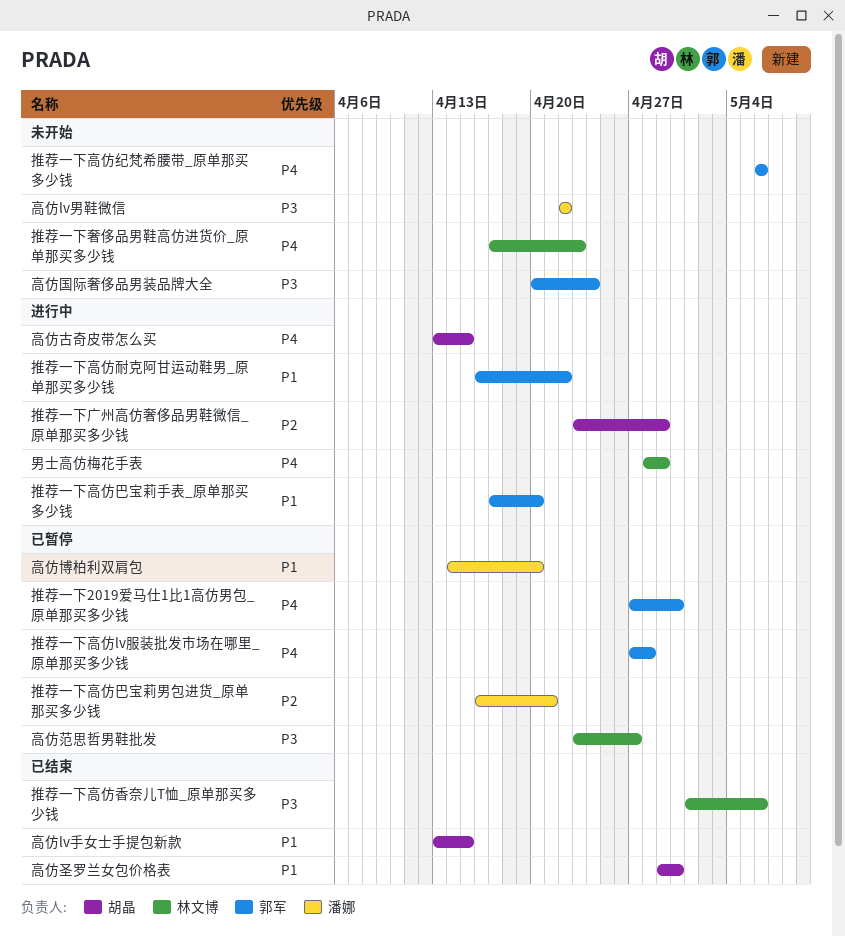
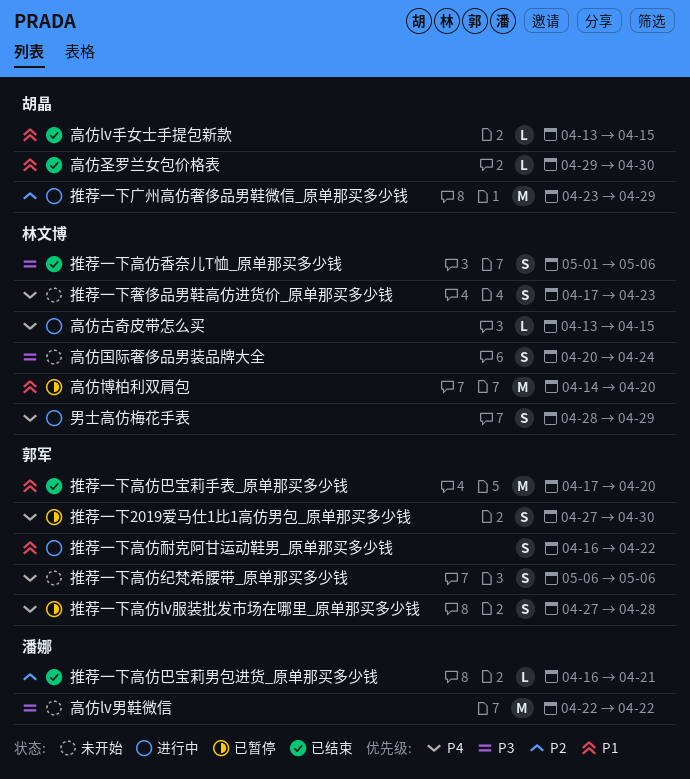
推荐一下高仿巴宝莉手表_原单那买多少钱, status: 进行中 -> 已结束
推荐一下高仿巴宝莉男包进货_原单那买多少钱, status: 已暂停 -> 已结束
高仿博柏利双肩包, owner: 潘娜 -> 林文博
高仿古奇皮带怎么买, owner: 胡晶 -> 林文博
高仿国际奢侈品男装品牌大全, owner: 郭军 -> 林文博
高仿范思哲男鞋批发: present -> none

